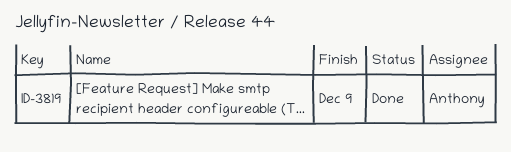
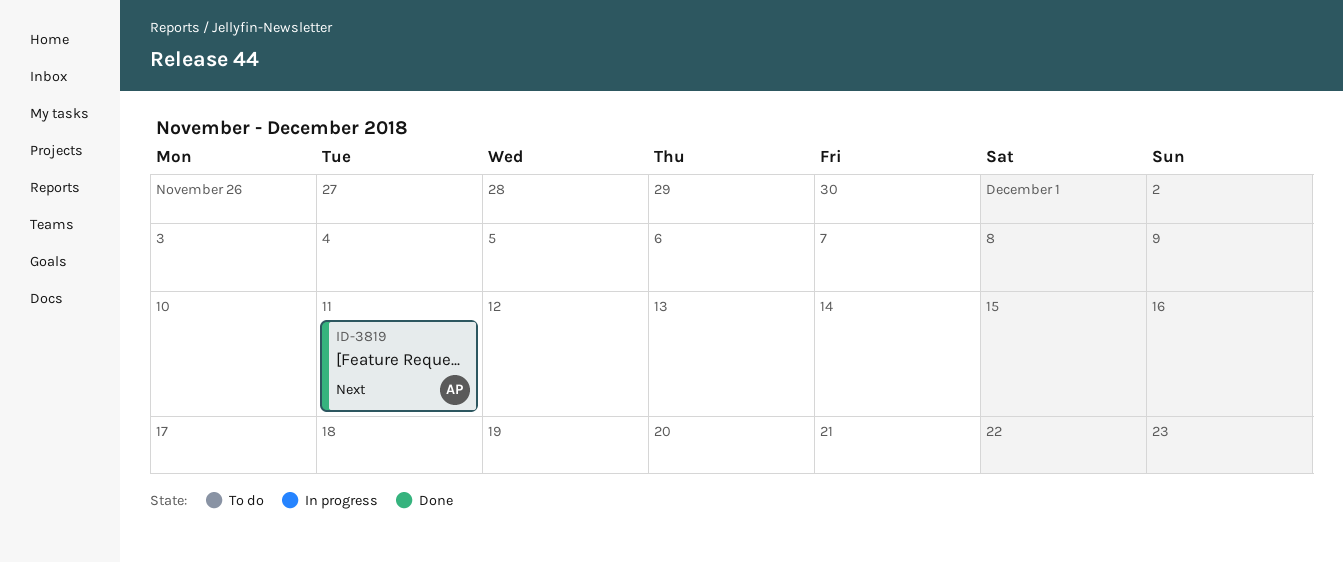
ID-3819, due: Dec 9 -> Dec 11

